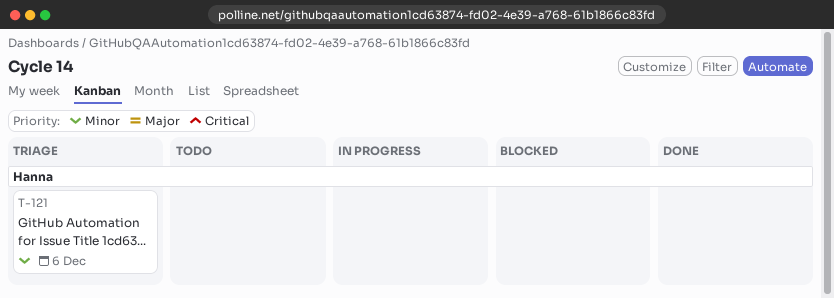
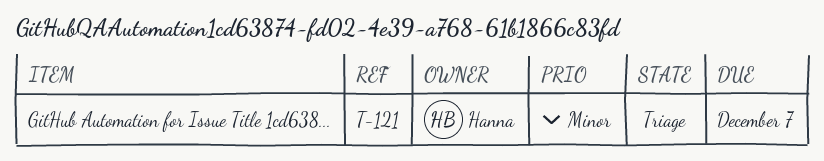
T-121, due: Dec 6 -> Dec 7

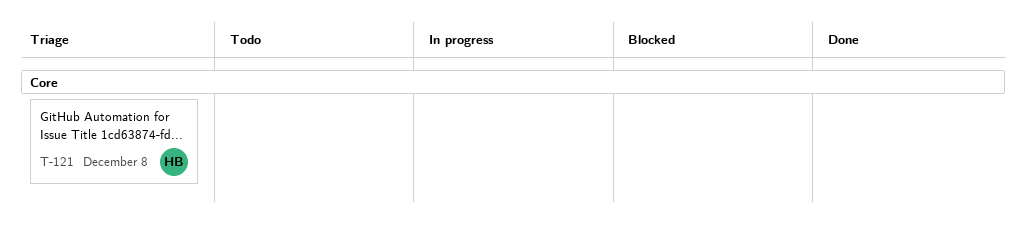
T-121, due: Dec 7 -> Dec 8

